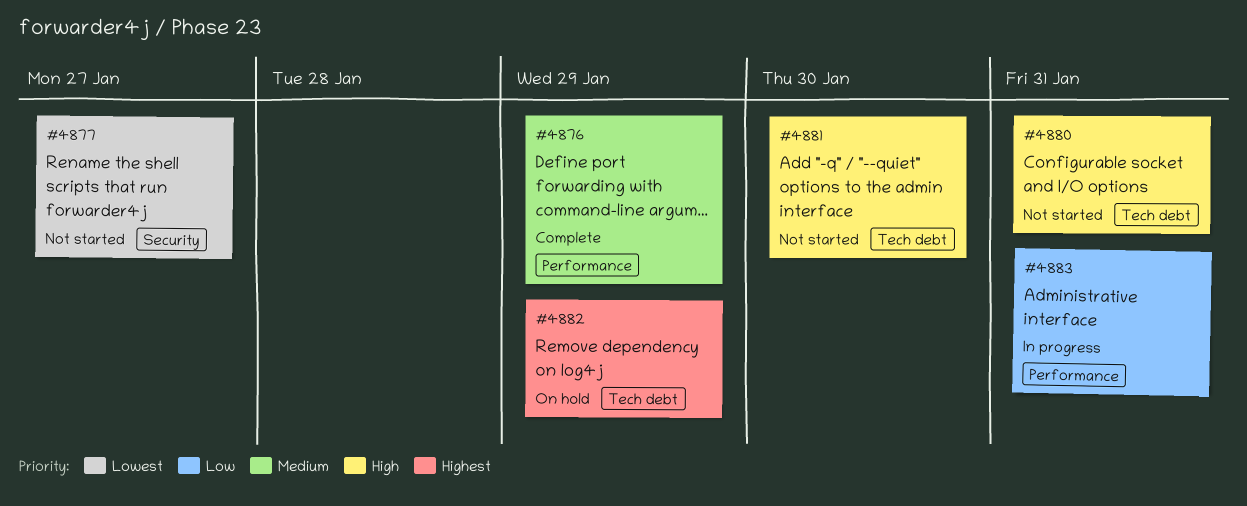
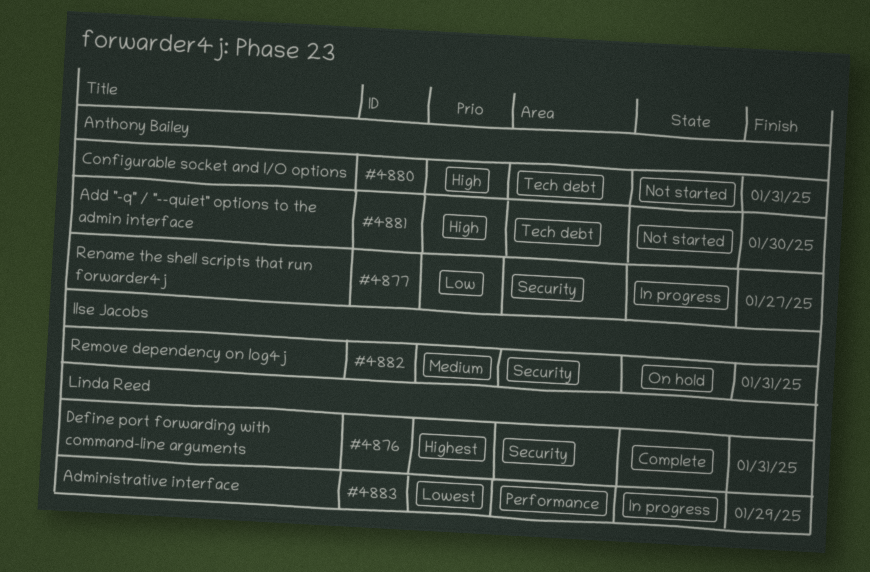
#4876, priority: Medium -> Highest
#4876, label: Performance -> Security
#4876, due: Jan 29 -> Jan 31
#4877, status: Not started -> In progress
#4877, priority: Lowest -> Low
#4882, priority: Highest -> Medium
#4882, label: Tech debt -> Security
#4882, due: Jan 29 -> Jan 31
#4883, priority: Low -> Lowest
#4883, due: Jan 31 -> Jan 29

